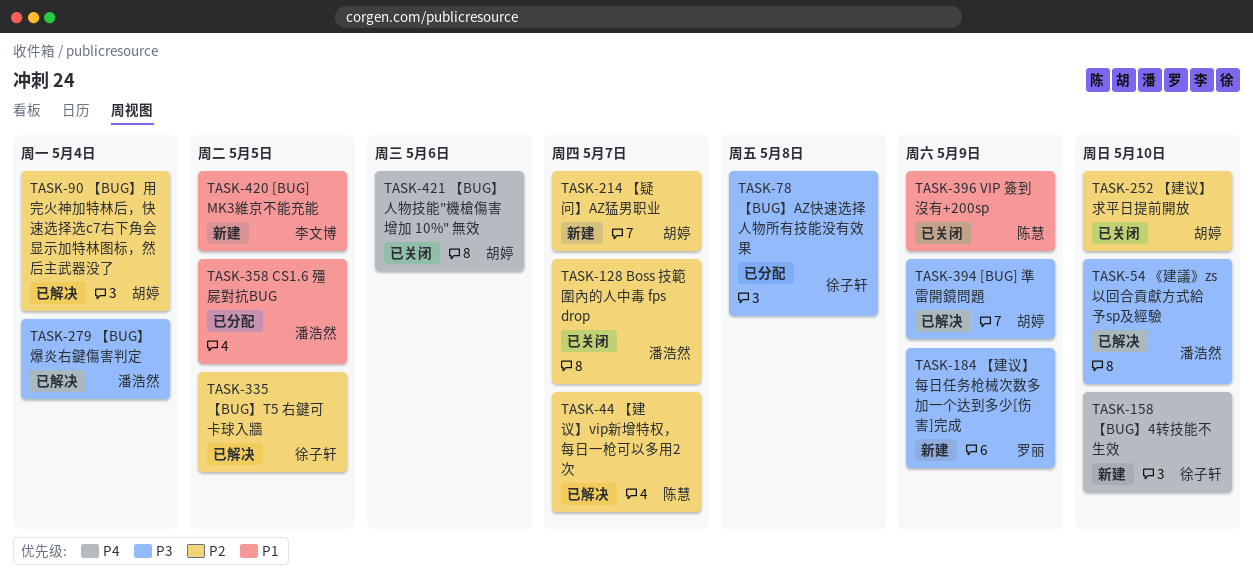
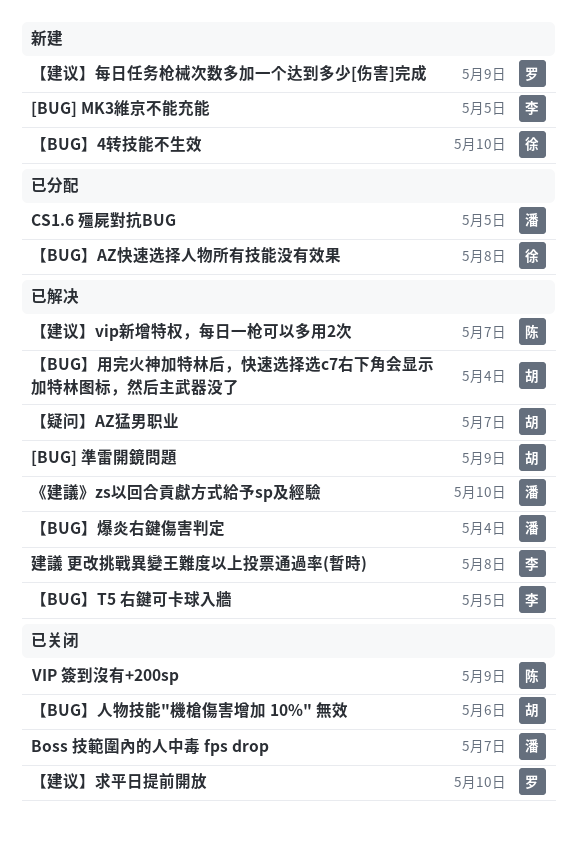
【BUG】T5 右鍵可卡球入牆, owner: 徐子轩 -> 李文博
【建议】求平日提前開放, owner: 胡婷 -> 罗丽
【疑问】AZ猛男职业, status: 新建 -> 已解决
建議 更改挑戰異變王難度以上投票通過率(暫時): none -> present

